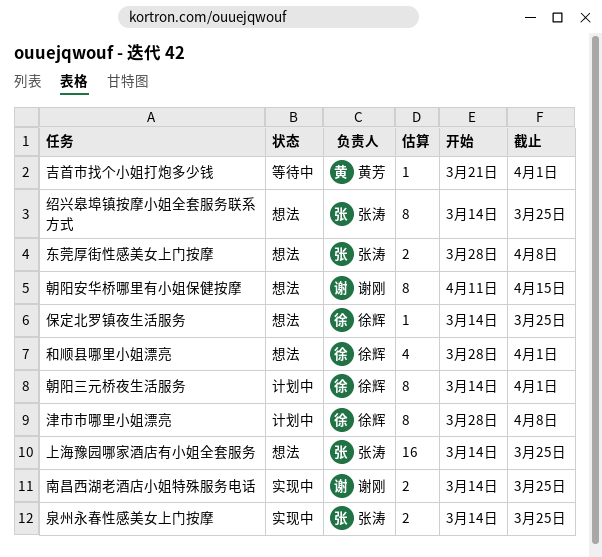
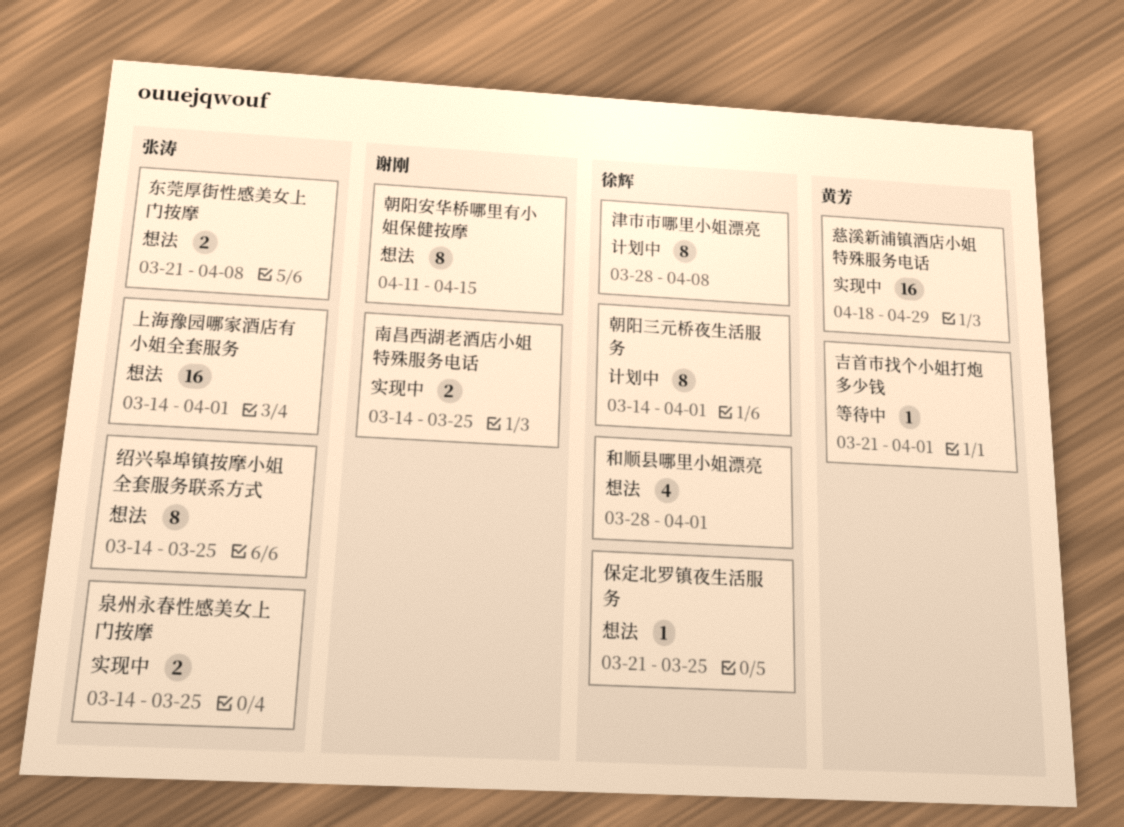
上海豫园哪家酒店有小姐全套服务, due: Mar 25 -> Apr 1
东莞厚街性感美女上门按摩, start: Mar 28 -> Mar 21
保定北罗镇夜生活服务, start: Mar 14 -> Mar 21
慈溪新浦镇酒店小姐特殊服务电话: none -> present

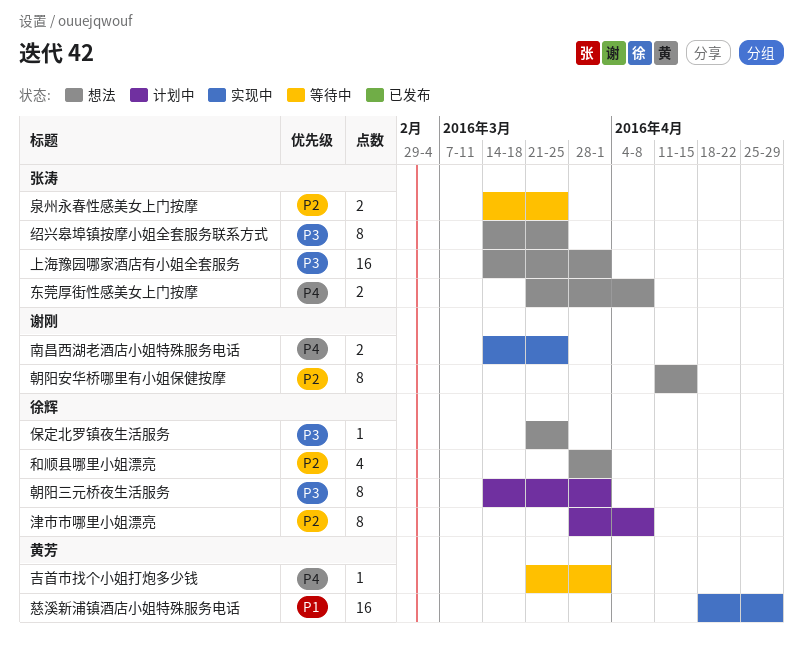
泉州永春性感美女上门按摩, status: 实现中 -> 等待中

